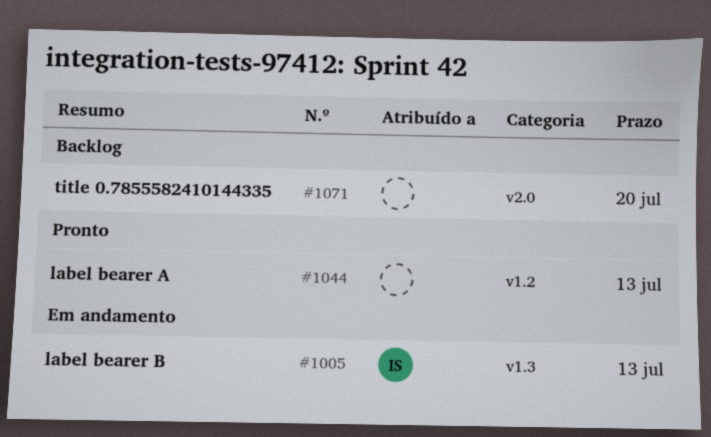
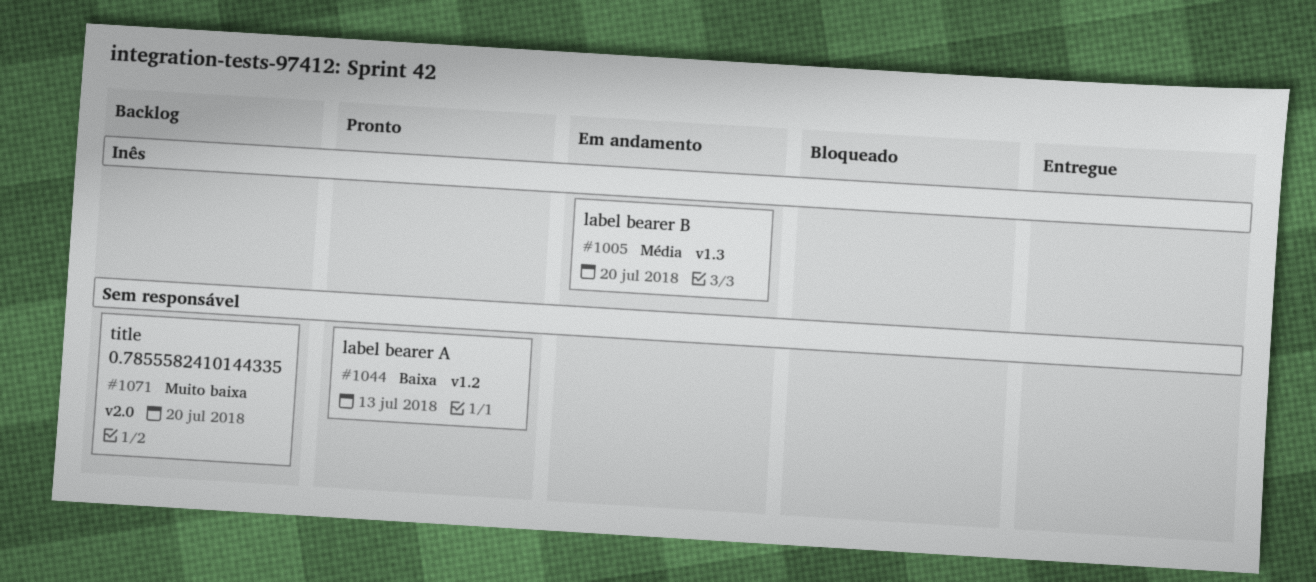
#1005, due: Jul 13 -> Jul 20

